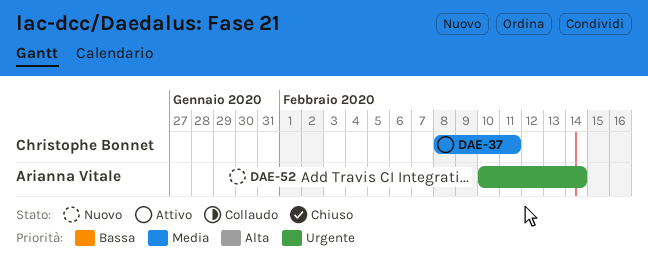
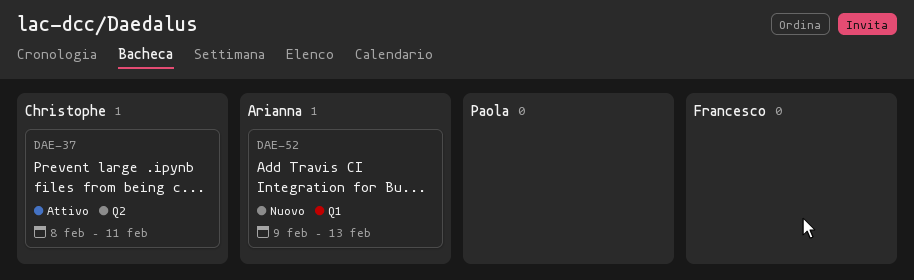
DAE-52, start: Feb 10 -> Feb 9
DAE-52, due: Feb 14 -> Feb 13

